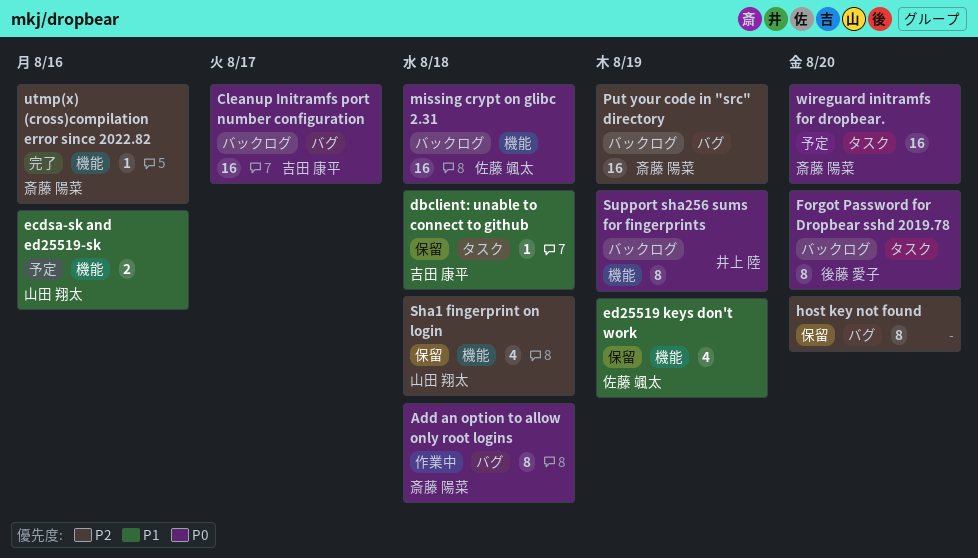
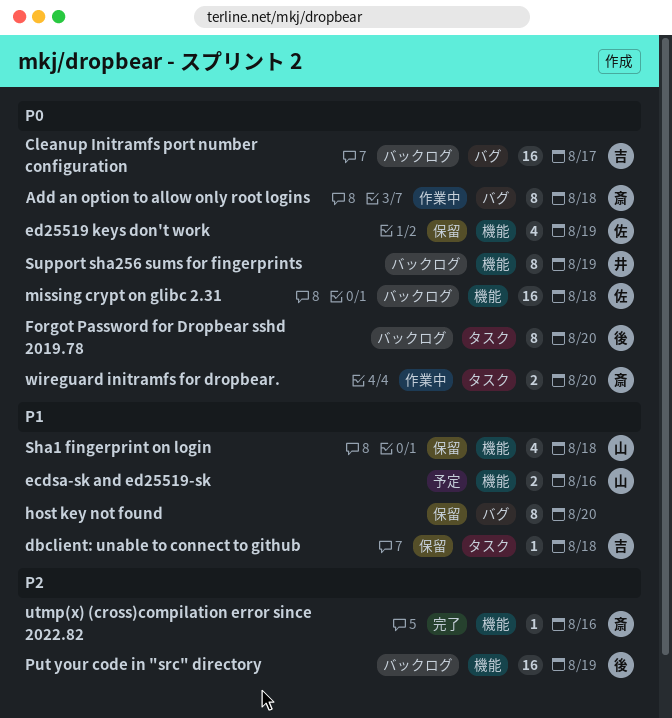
ed25519 keys don't work, priority: P1 -> P0
host key not found, priority: P2 -> P1
Put your code in "src" directory, owner: 斎藤 陽菜 -> 後藤 愛子
Put your code in "src" directory, label: バグ -> 機能
Sha1 fingerprint on login, priority: P2 -> P1
wireguard initramfs for dropbear., status: 予定 -> 作業中
wireguard initramfs for dropbear., estimate: 16 -> 2

